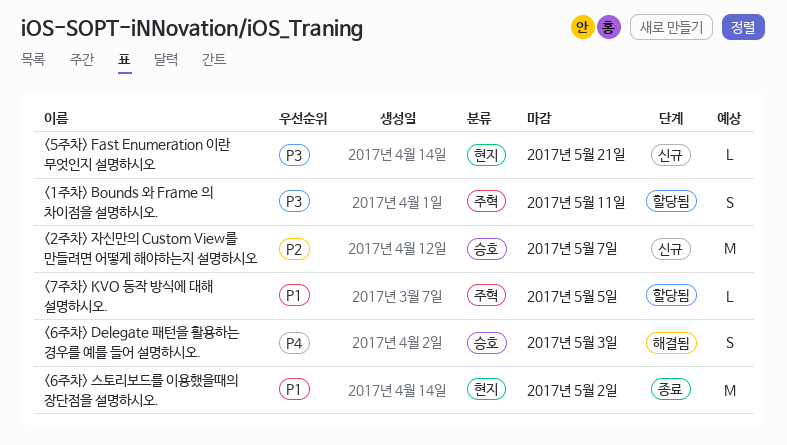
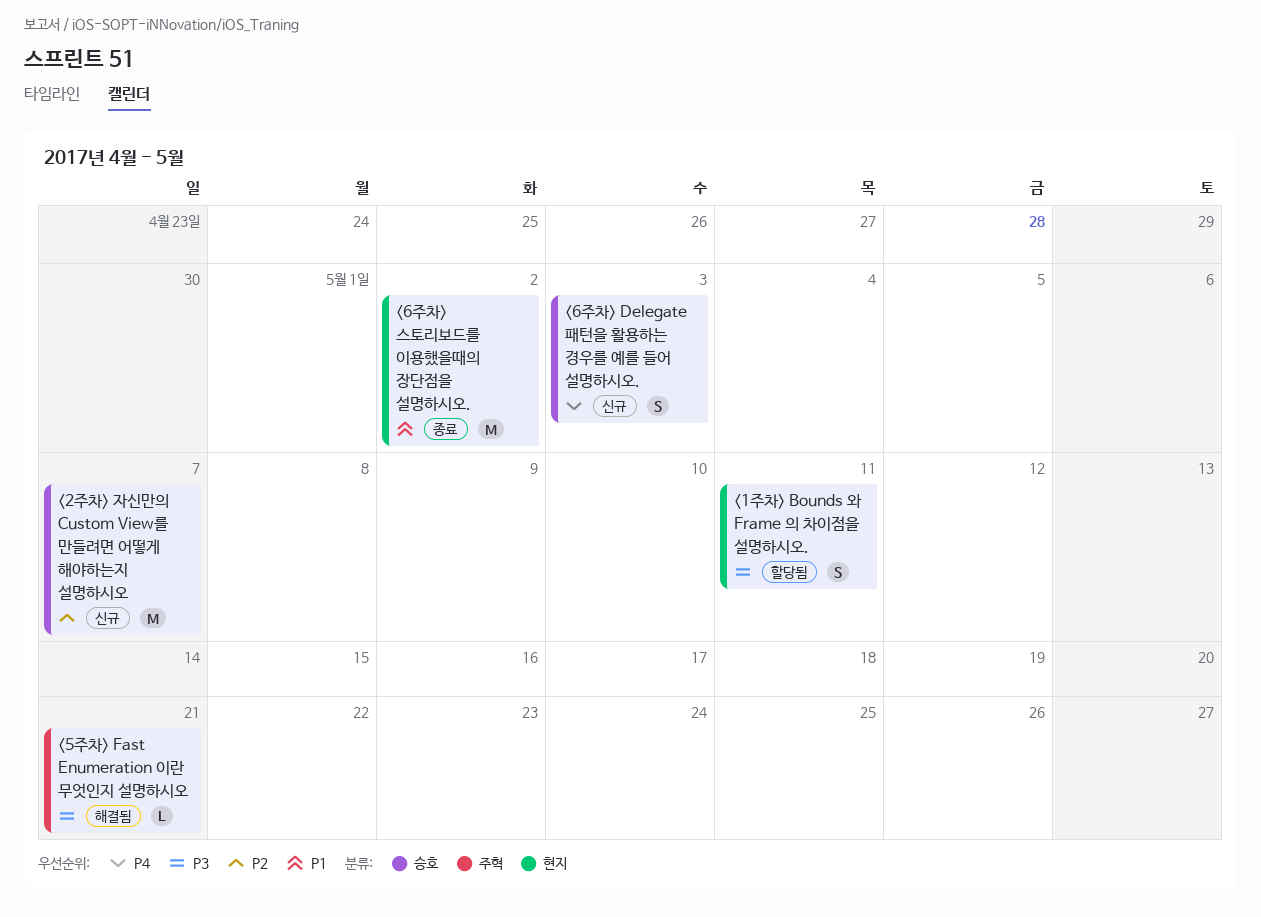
<1주차> Bounds 와 Frame 의 차이점을 설명하시오., label: 주혁 -> 현지
<5주차> Fast Enumeration 이란 무엇인지 설명하시오, status: 신규 -> 해결됨
<5주차> Fast Enumeration 이란 무엇인지 설명하시오, label: 현지 -> 주혁
<6주차> Delegate 패턴을 활용하는 경우를 예를 들어 설명하시오., status: 해결됨 -> 신규
<7주차> KVO 동작 방식에 대해 설명하시오.: present -> none

